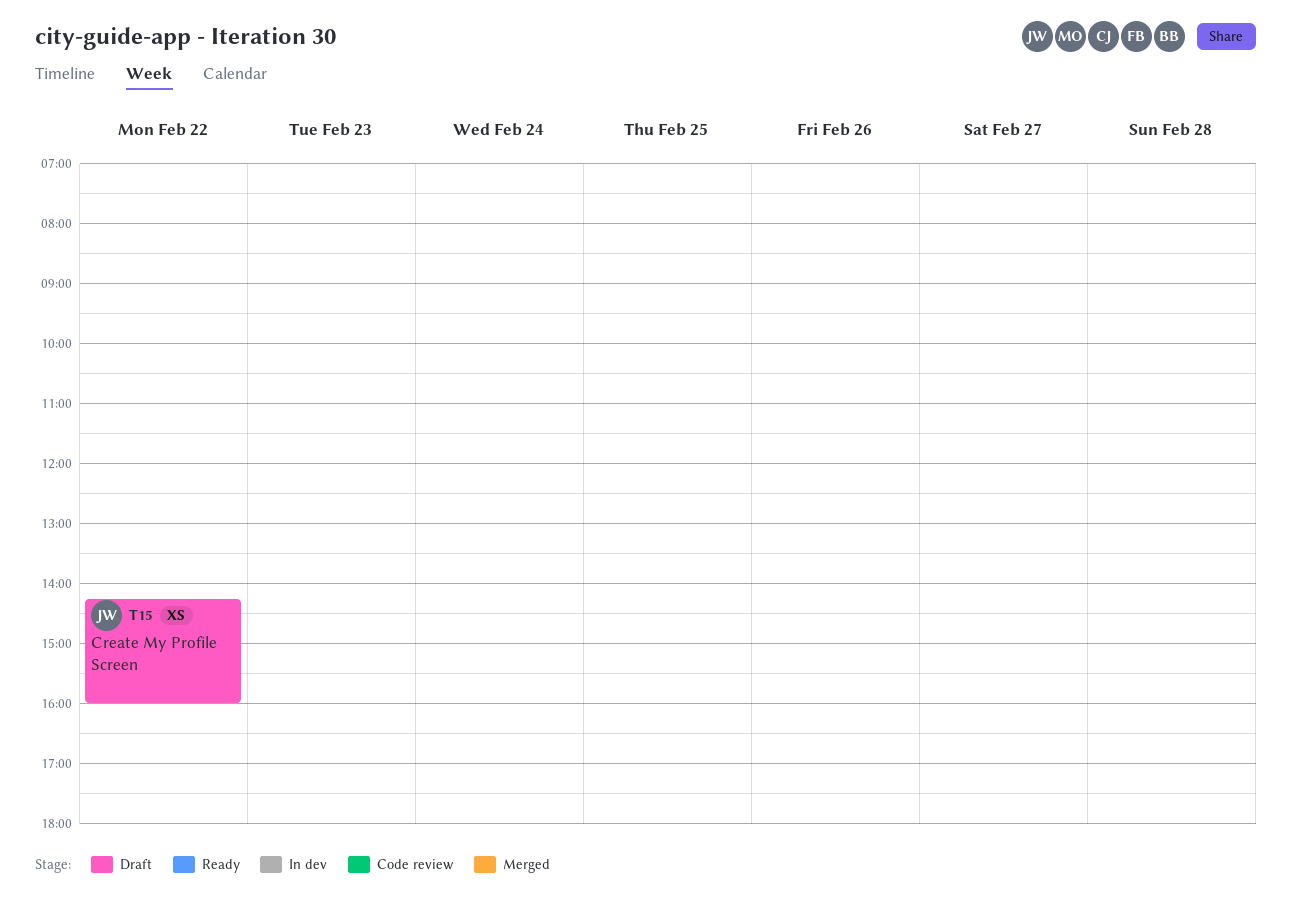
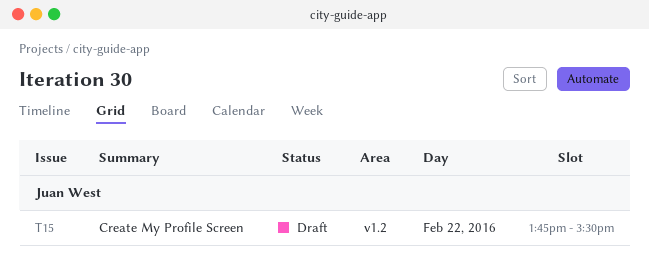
T15, begins: 14:15 -> 13:45
T15, ends: 16:00 -> 15:30

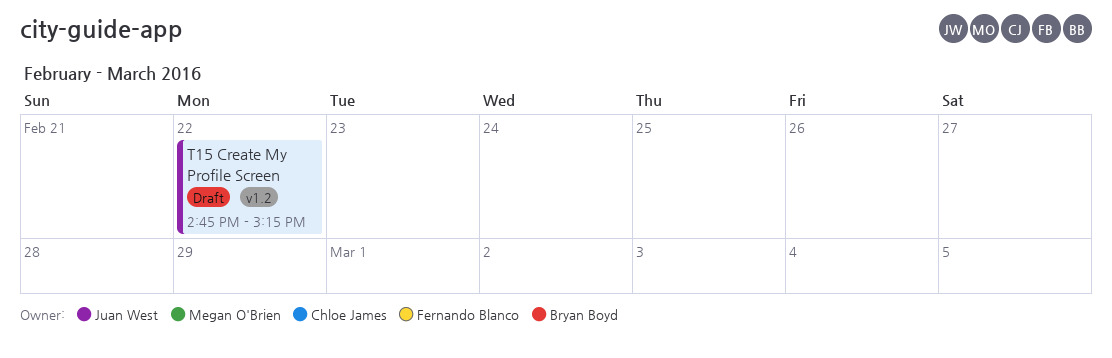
T15, begins: 13:45 -> 14:45
T15, ends: 15:30 -> 15:15

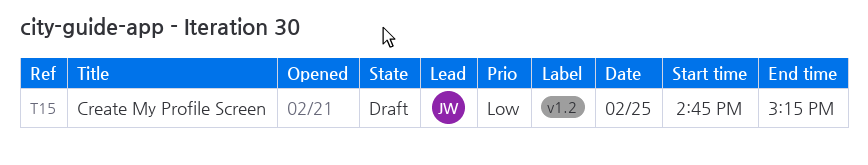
T15, day: Feb 22 -> Feb 25

